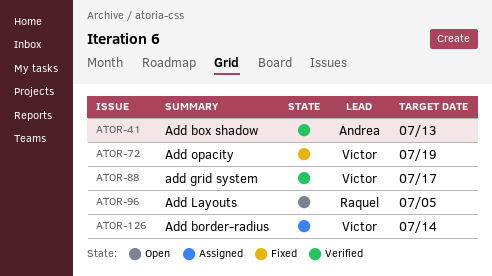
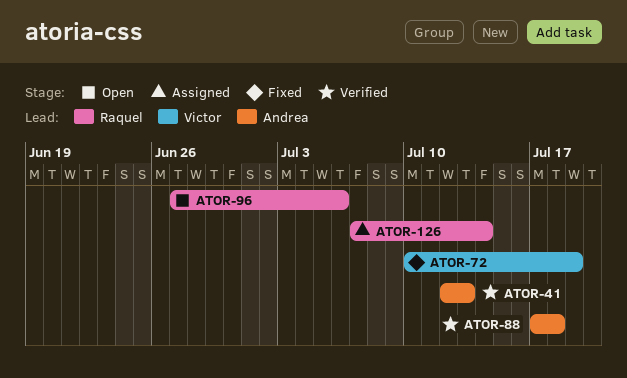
ATOR-88, owner: Victor -> Andrea
ATOR-88, due: Jul 17 -> Jul 18
ATOR-96, due: Jul 5 -> Jul 6
ATOR-126, owner: Victor -> Raquel

